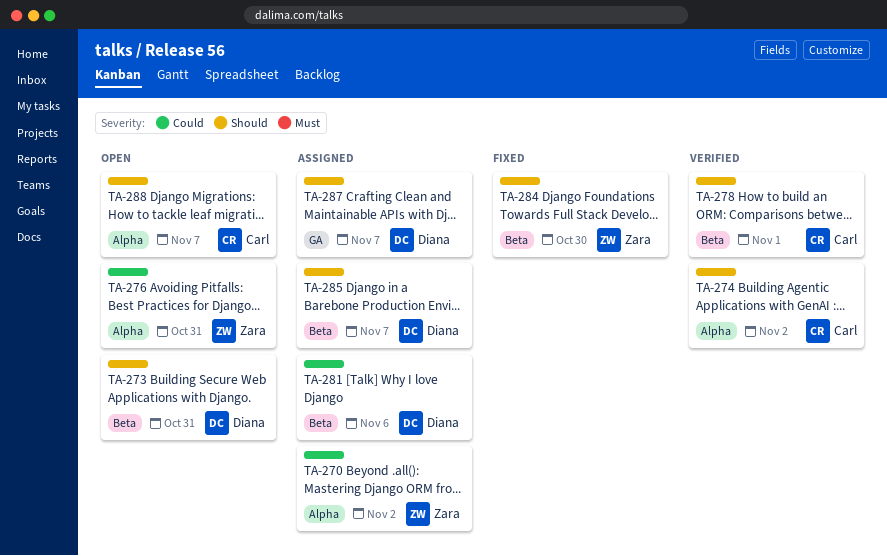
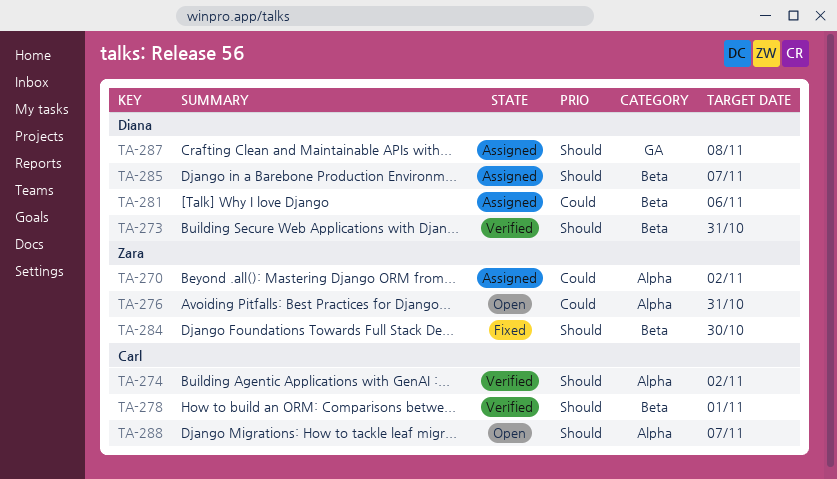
TA-273, status: Open -> Verified
TA-287, due: Nov 7 -> Nov 8

